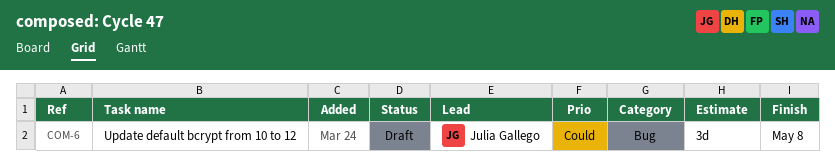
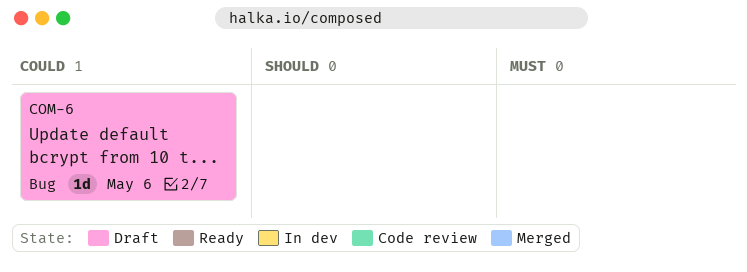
COM-6, estimate: 3d -> 1d
COM-6, due: May 8 -> May 6

